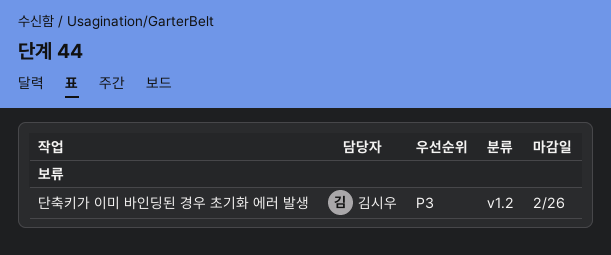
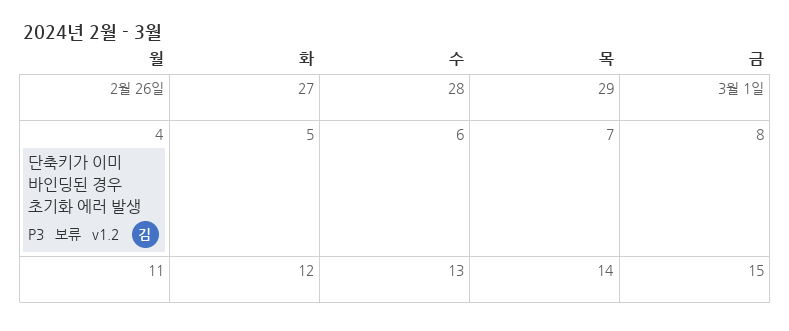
단축키가 이미 바인딩된 경우 초기화 에러 발생, due: Feb 26 -> Mar 4

